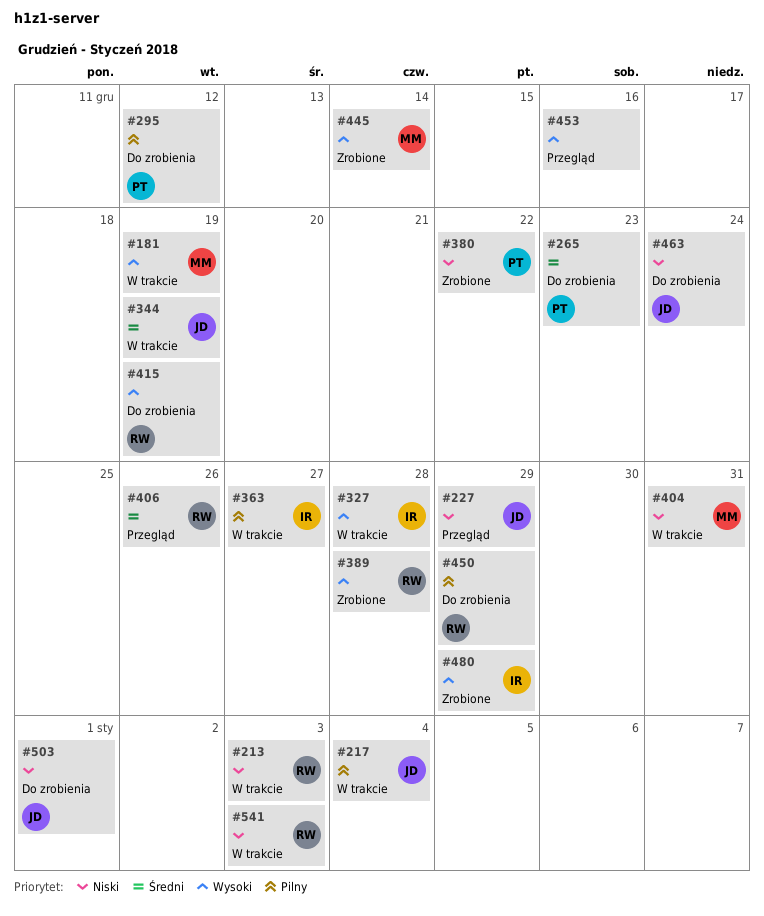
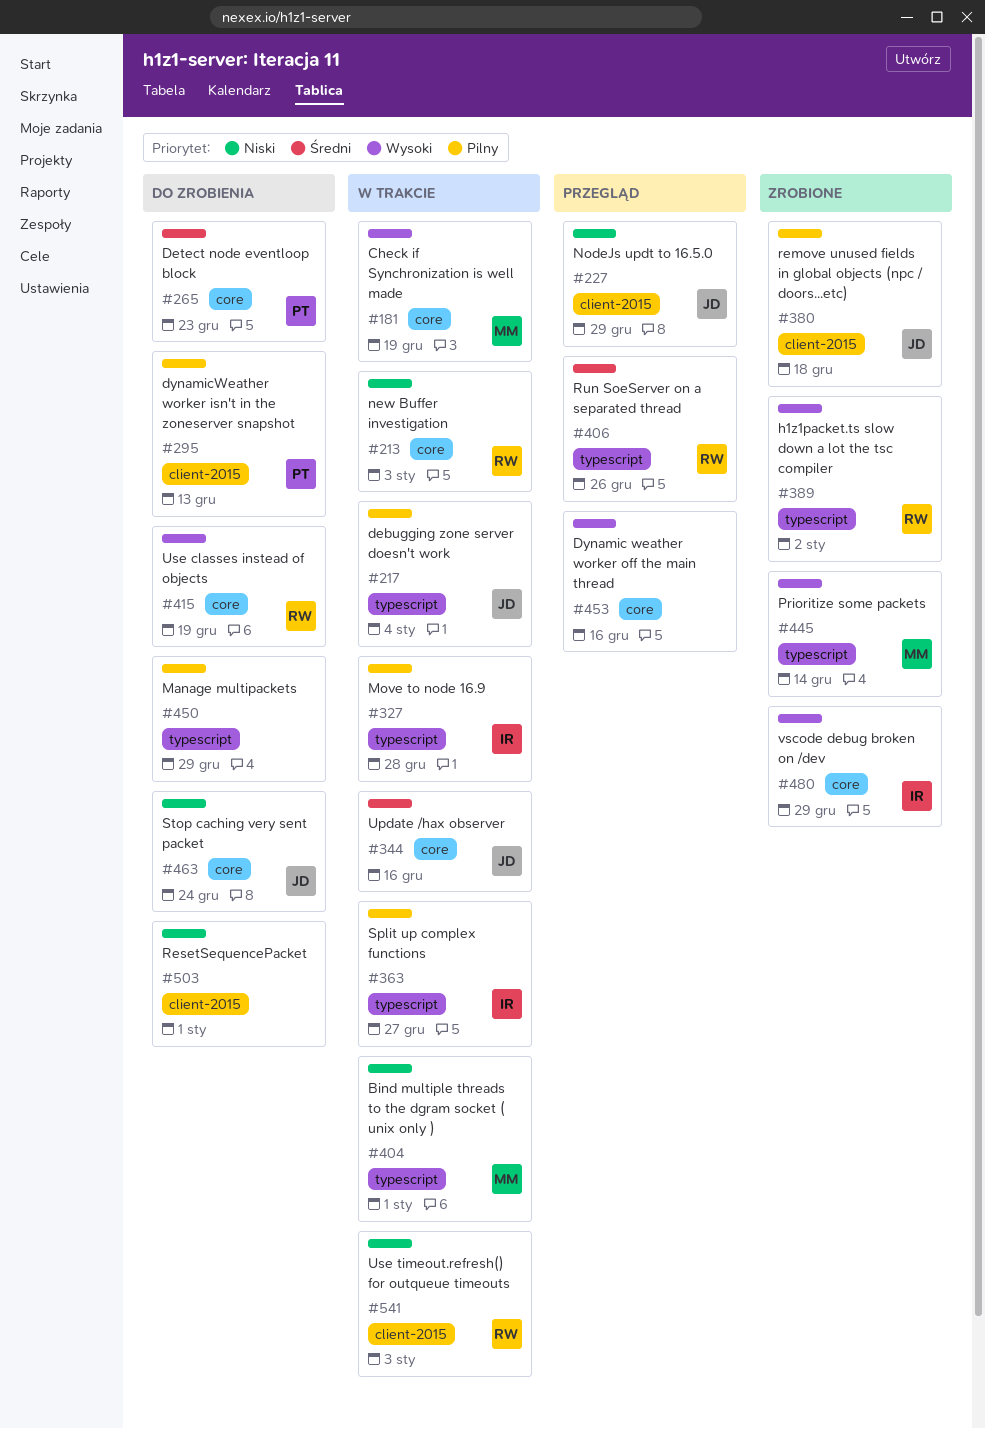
#295, due: Dec 12 -> Dec 13
#327, priority: Wysoki -> Pilny
#344, due: Dec 19 -> Dec 16
#380, owner: PT -> JD
#380, priority: Niski -> Pilny
#380, due: Dec 22 -> Dec 18
#389, due: Dec 28 -> Jan 2
#404, due: Dec 31 -> Jan 1
#450, owner: RW -> none
#503, owner: JD -> none

